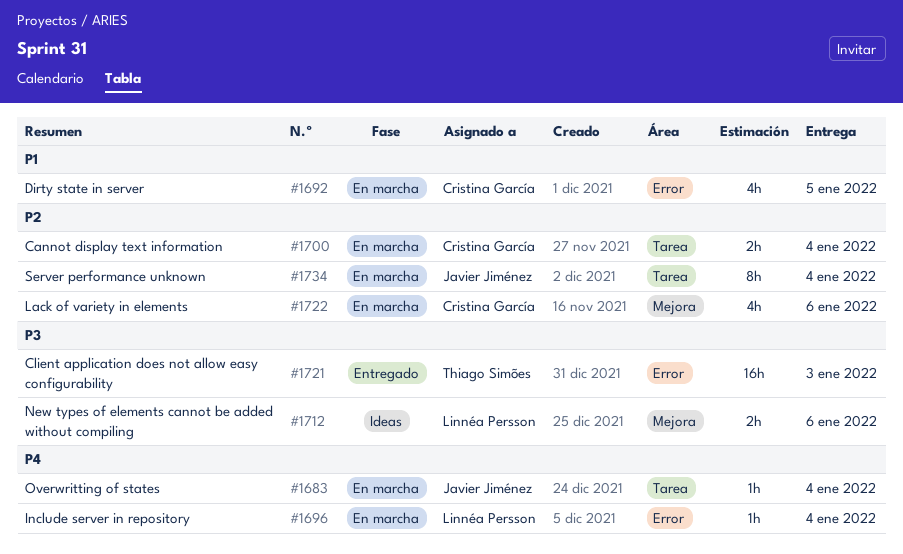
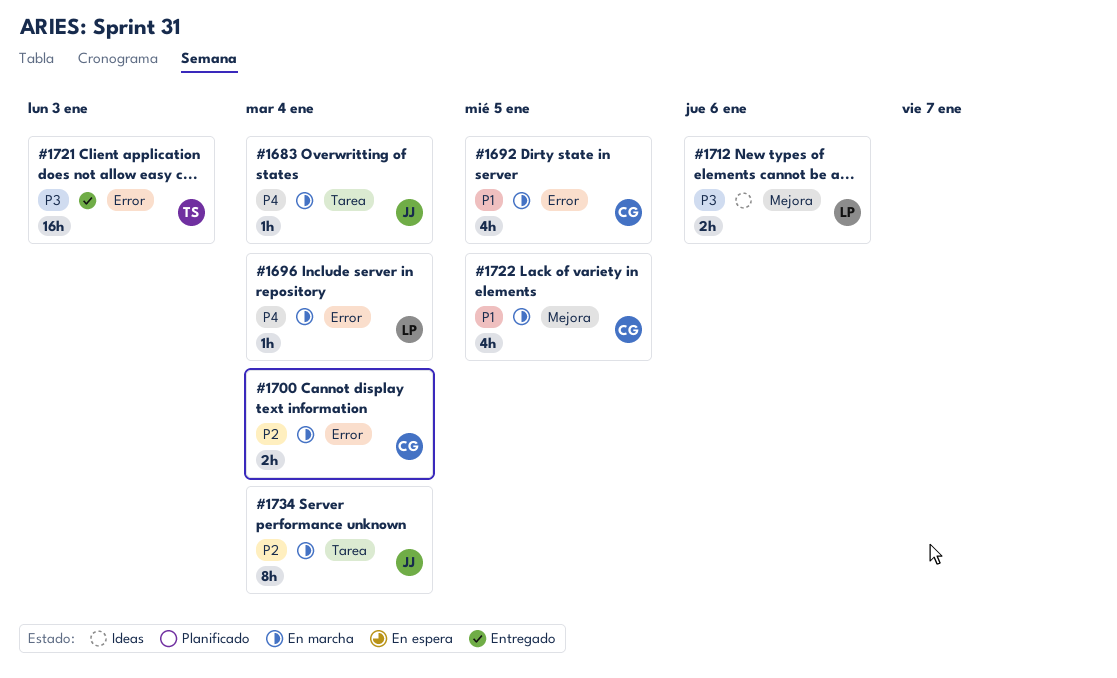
#1700, label: Tarea -> Error
#1722, priority: P2 -> P1
#1722, due: Jan 6 -> Jan 5

